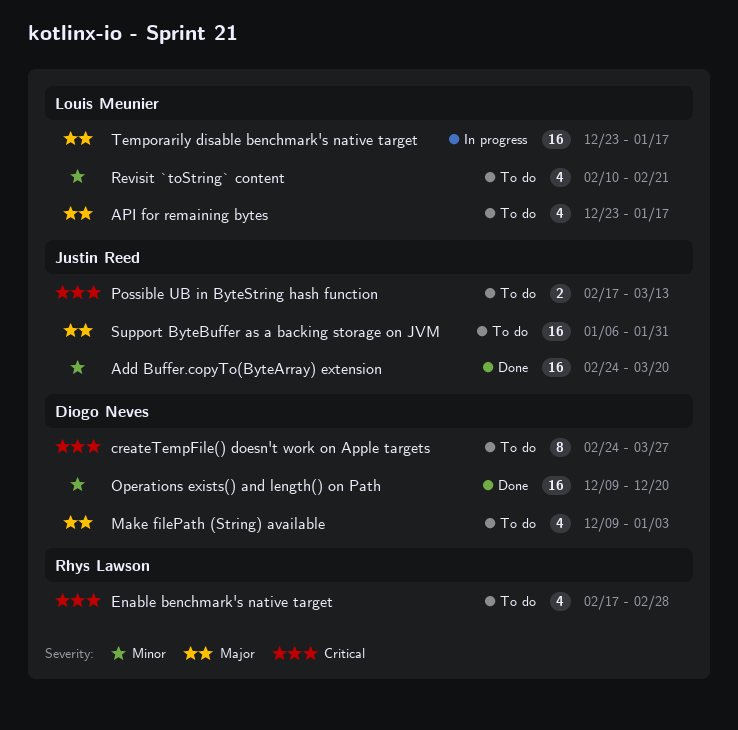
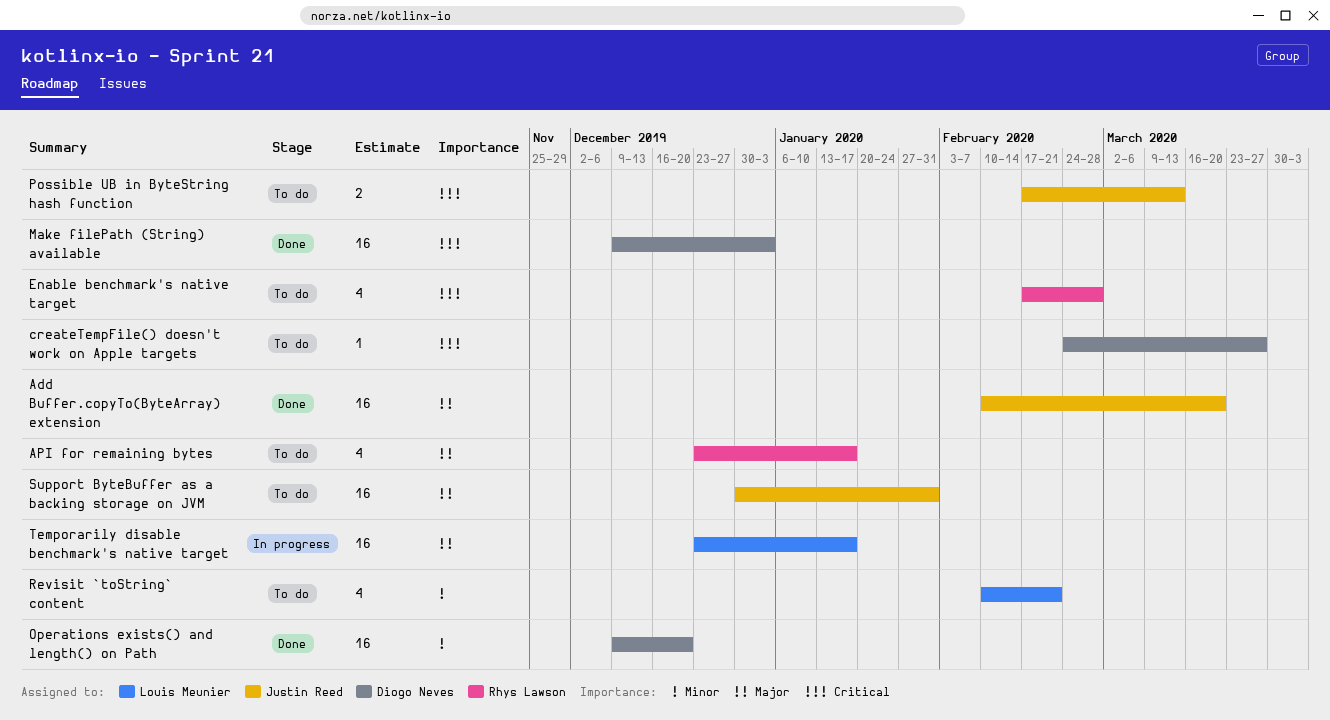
Add Buffer.copyTo(ByteArray) extension, priority: Minor -> Major
Add Buffer.copyTo(ByteArray) extension, start: Feb 24 -> Feb 10
API for remaining bytes, owner: Louis Meunier -> Rhys Lawson
createTempFile() doesn't work on Apple targets, estimate: 8 -> 1
Make filePath (String) available, status: To do -> Done
Make filePath (String) available, priority: Major -> Critical
Make filePath (String) available, estimate: 4 -> 16
Support ByteBuffer as a backing storage on JVM, start: Jan 6 -> Dec 30

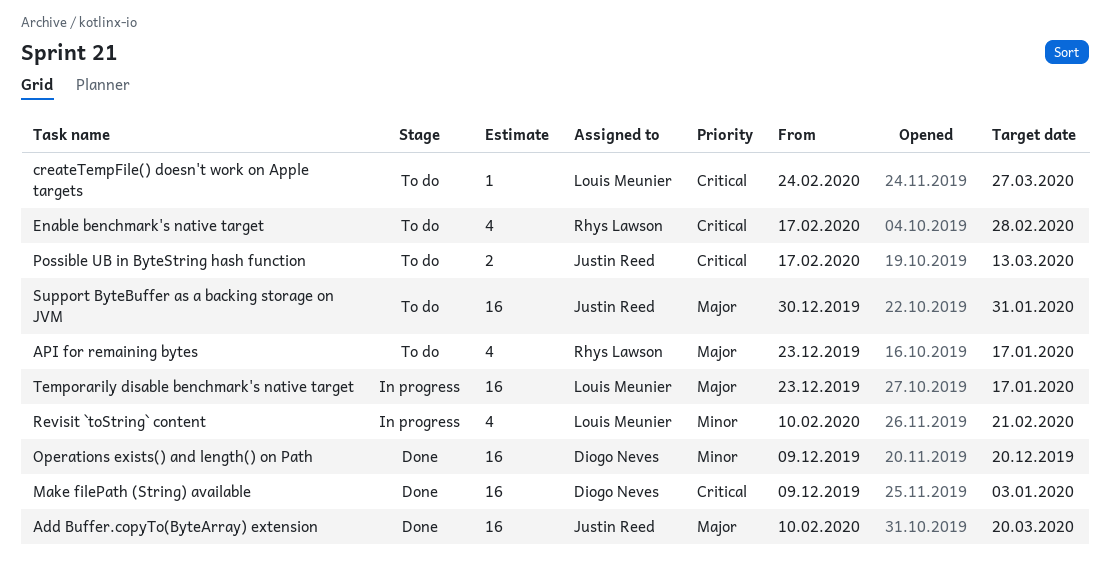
createTempFile() doesn't work on Apple targets, owner: Diogo Neves -> Louis Meunier
Revisit `toString` content, status: To do -> In progress

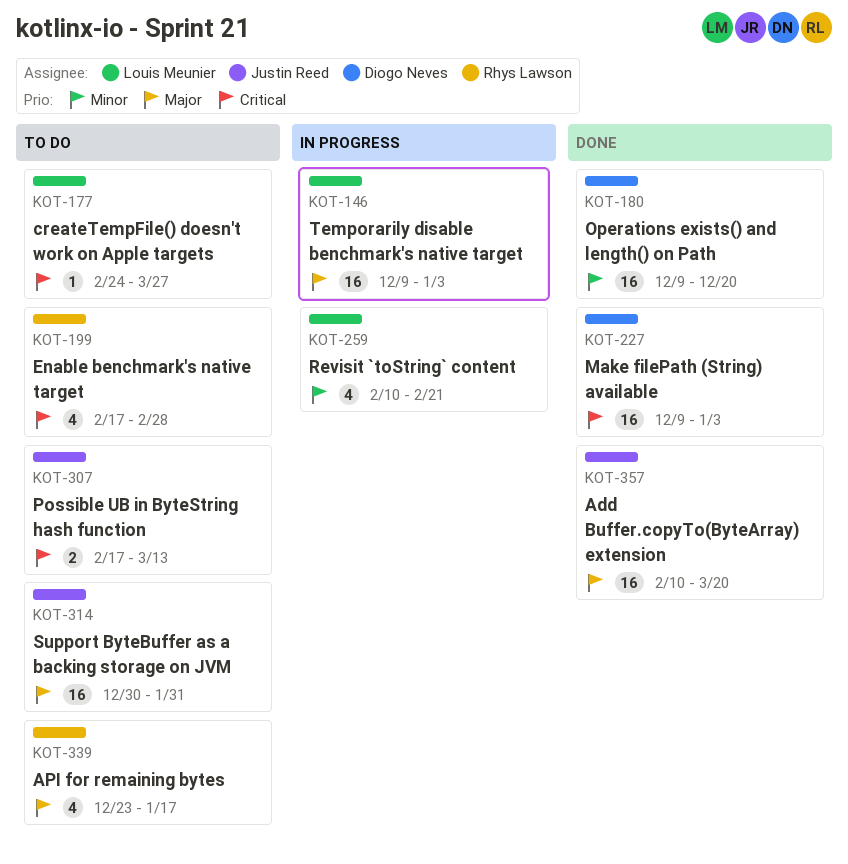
Temporarily disable benchmark's native target, start: Dec 23 -> Dec 9
Temporarily disable benchmark's native target, due: Jan 17 -> Jan 3

